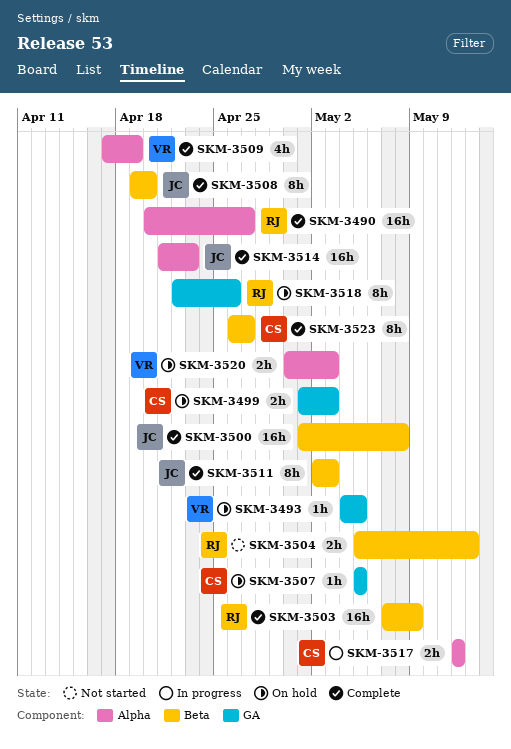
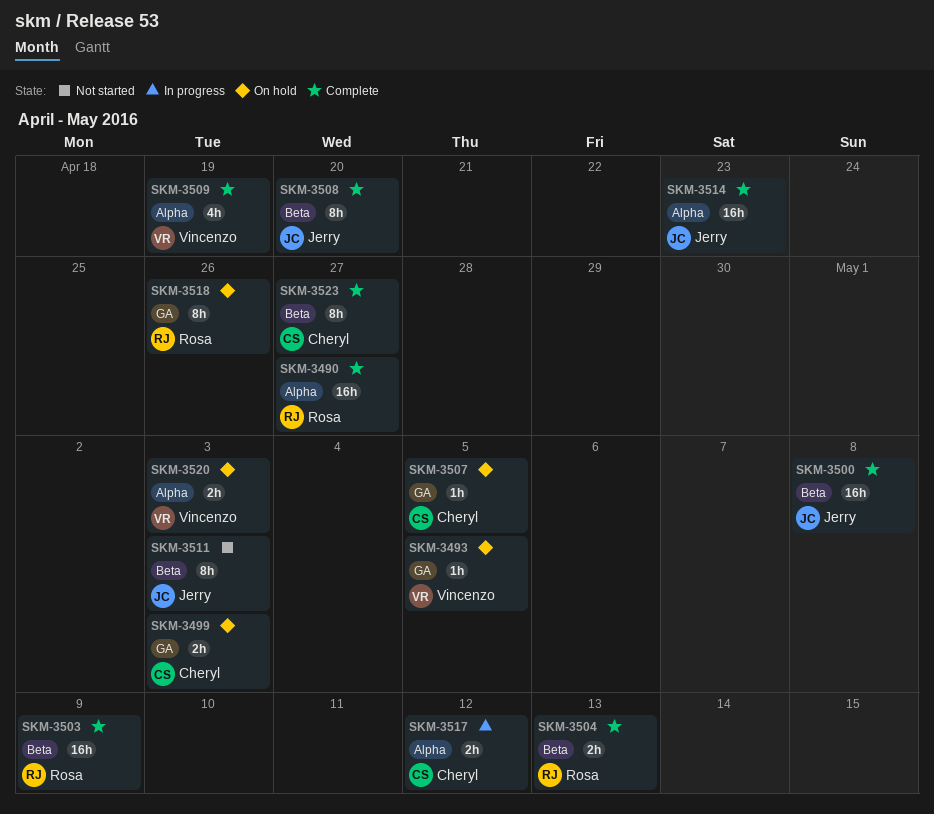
SKM-3504, status: Not started -> Complete
SKM-3511, status: Complete -> Not started

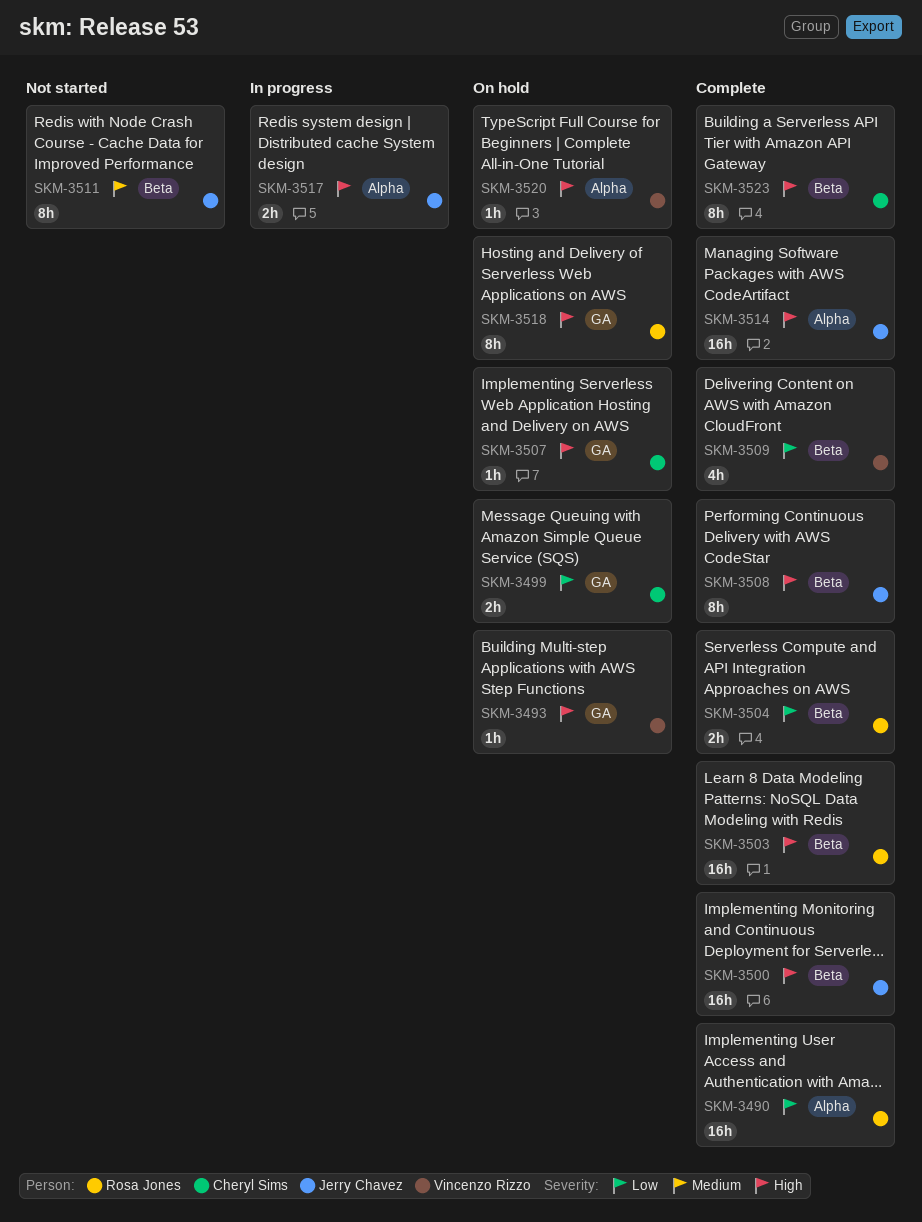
SKM-3509, label: Alpha -> Beta
SKM-3517, owner: Cheryl Sims -> Jerry Chavez
SKM-3520, estimate: 2h -> 1h

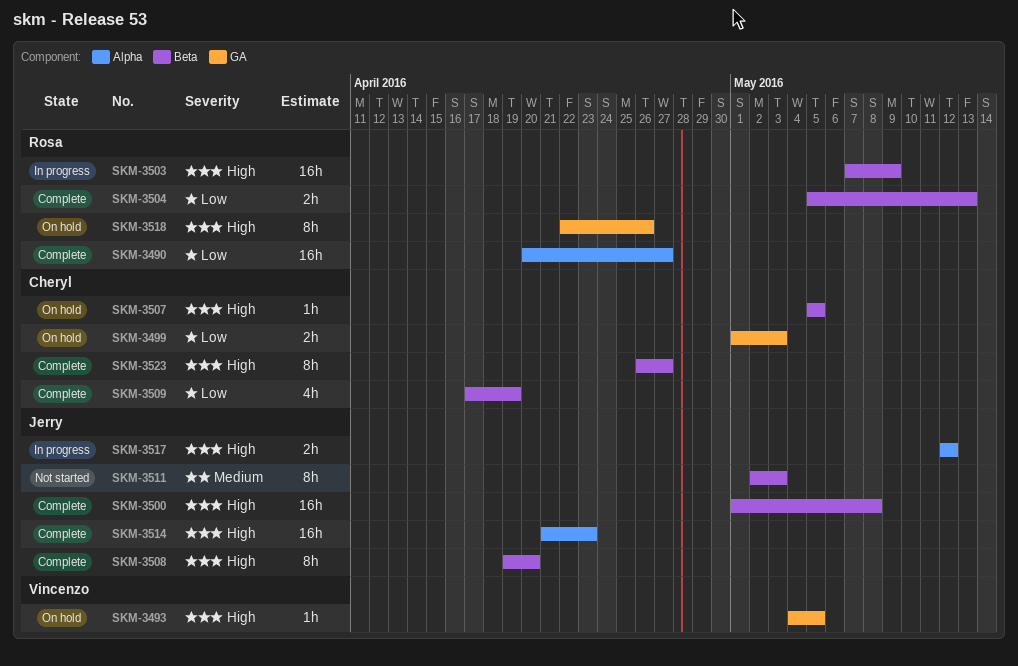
SKM-3503, status: Complete -> In progress
SKM-3507, label: GA -> Beta
SKM-3509, owner: Vincenzo Rizzo -> Cheryl Sims
SKM-3520: present -> none

